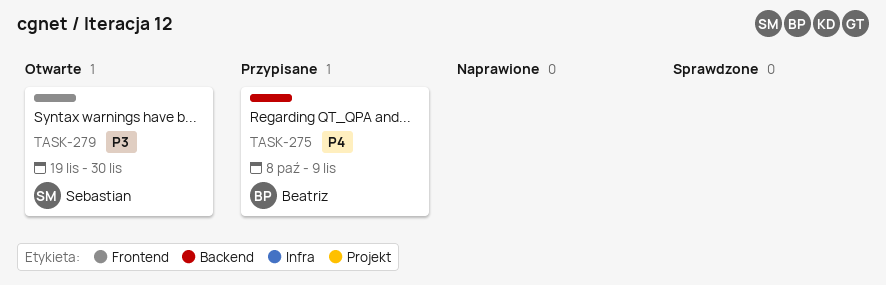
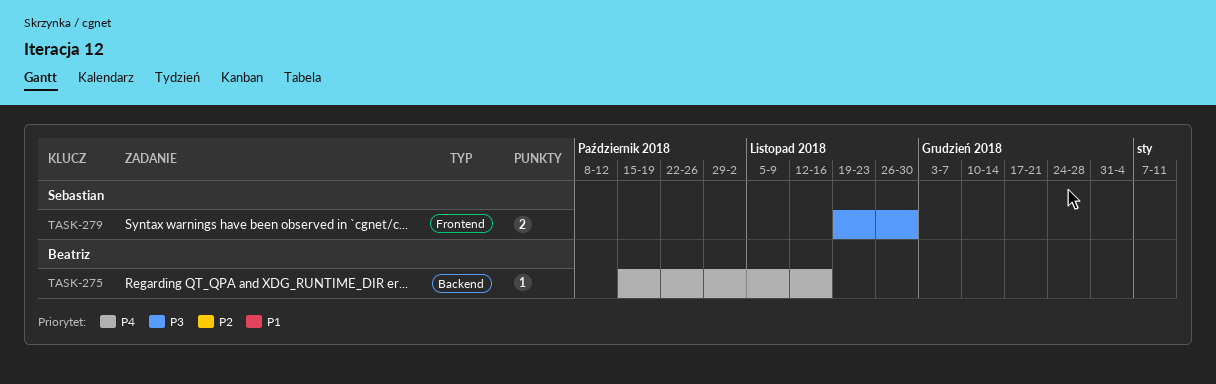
TASK-275, start: Oct 8 -> Oct 15
TASK-275, due: Nov 9 -> Nov 16

